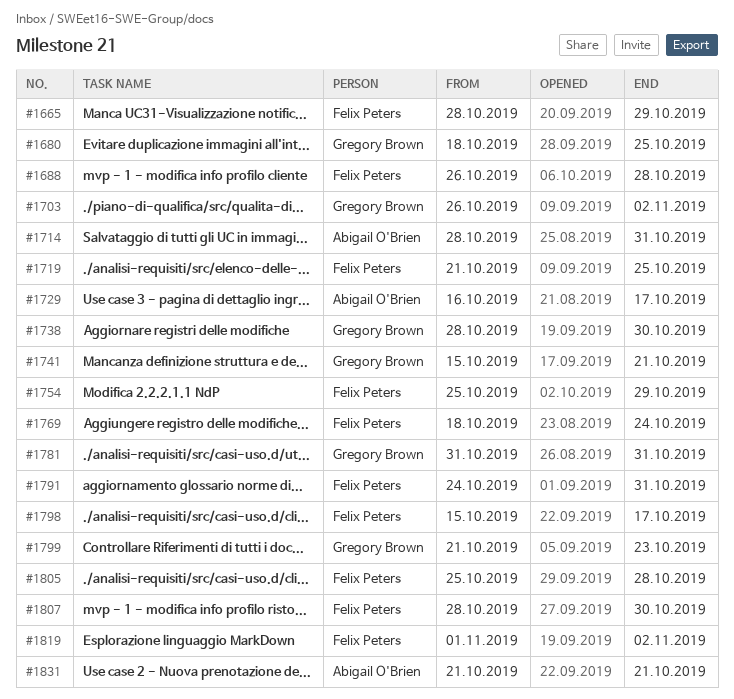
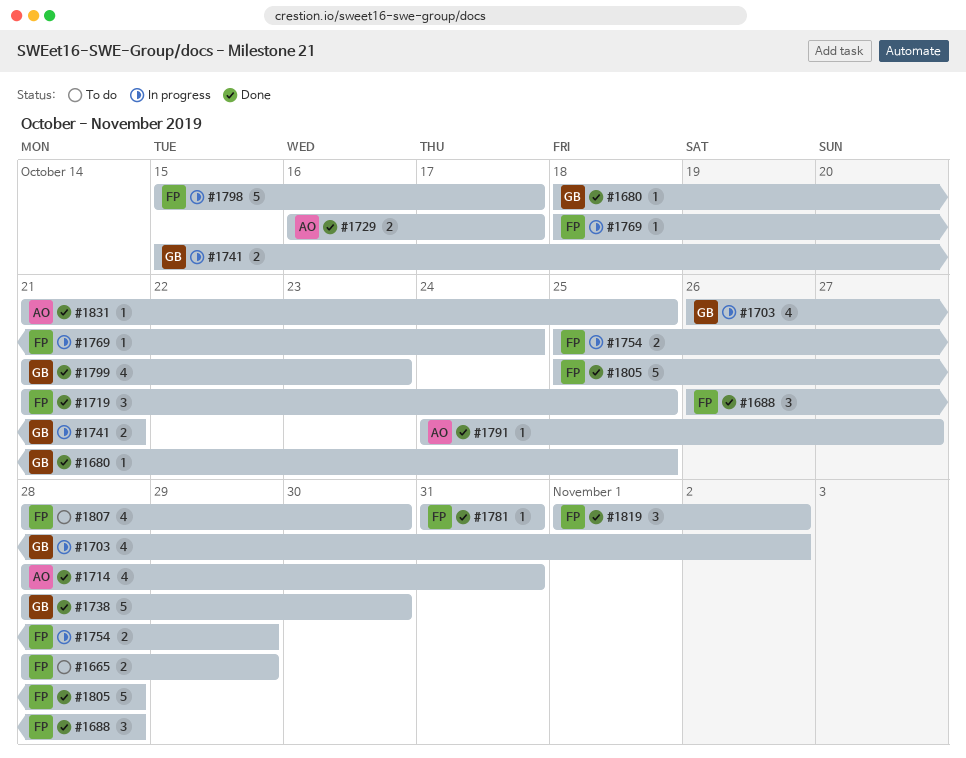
#1781, owner: Gregory Brown -> Felix Peters
#1791, owner: Felix Peters -> Abigail O'Brien
#1791, due: Oct 31 -> Oct 27
#1831, due: Oct 21 -> Oct 25

